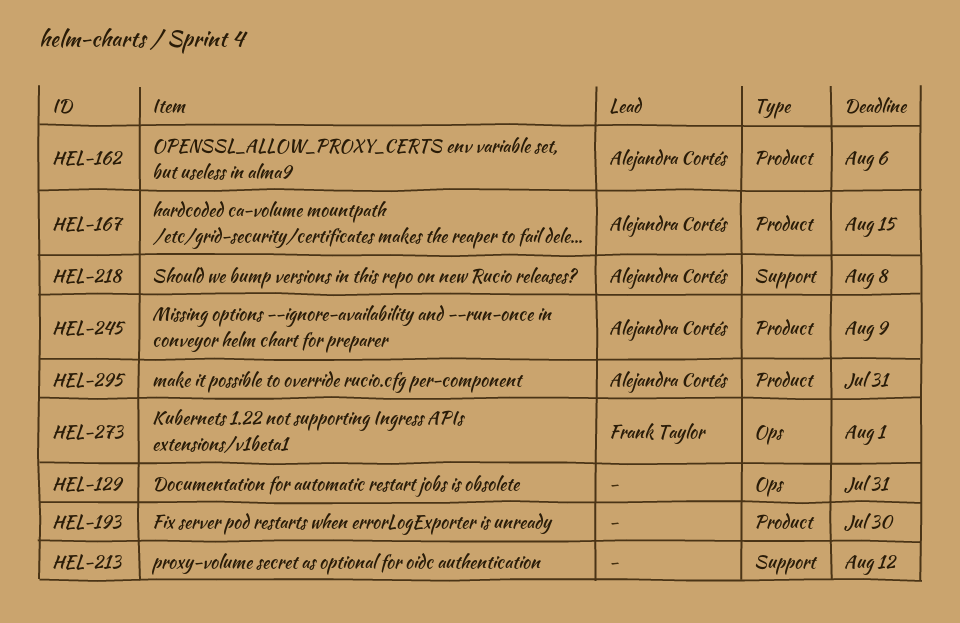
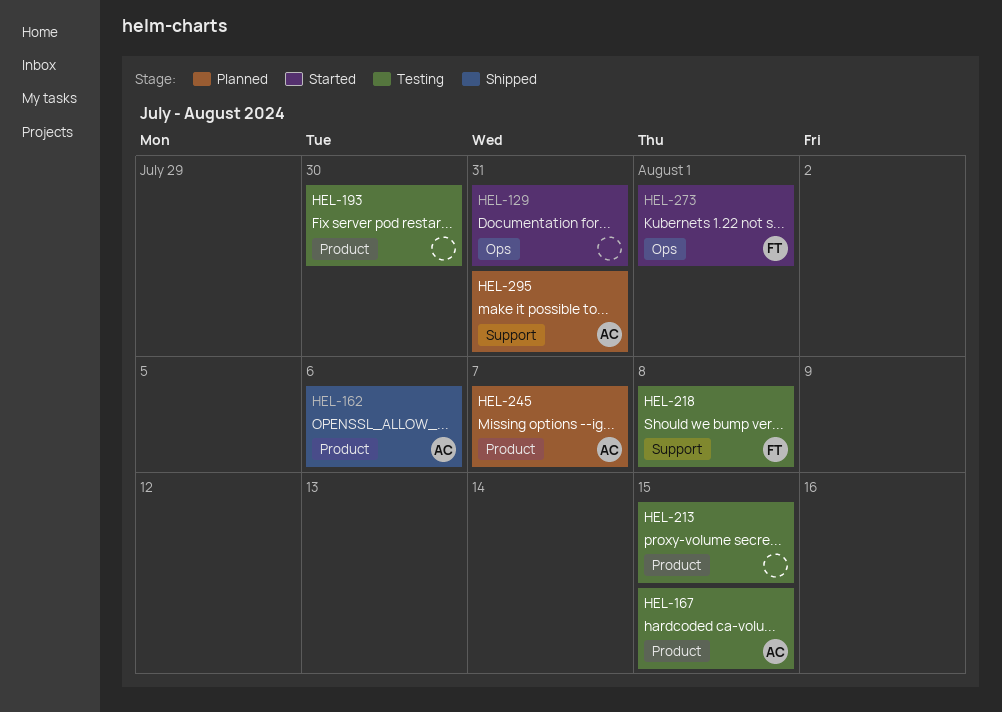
HEL-213, label: Support -> Product
HEL-213, due: Aug 12 -> Aug 15
HEL-218, owner: Alejandra Cortés -> Frank Taylor
HEL-245, due: Aug 9 -> Aug 7
HEL-295, label: Product -> Support

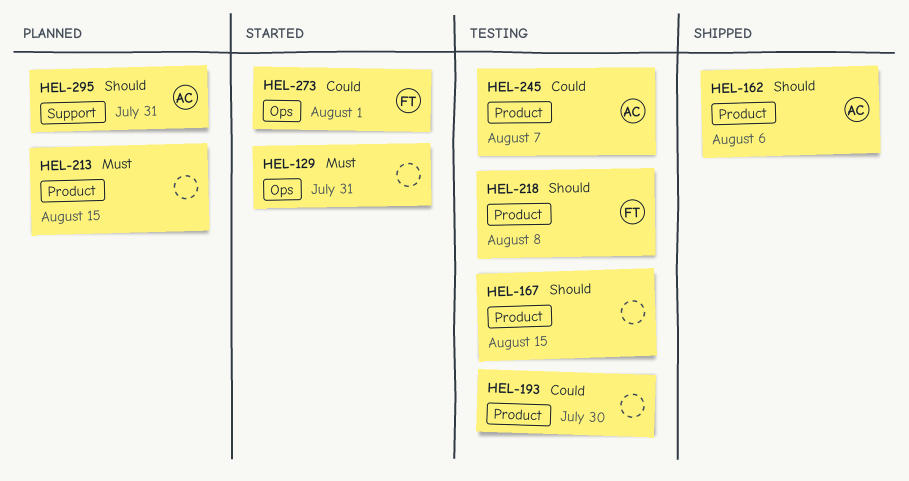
HEL-167, owner: AC -> none
HEL-213, status: Testing -> Planned
HEL-218, label: Support -> Product
HEL-245, status: Planned -> Testing

